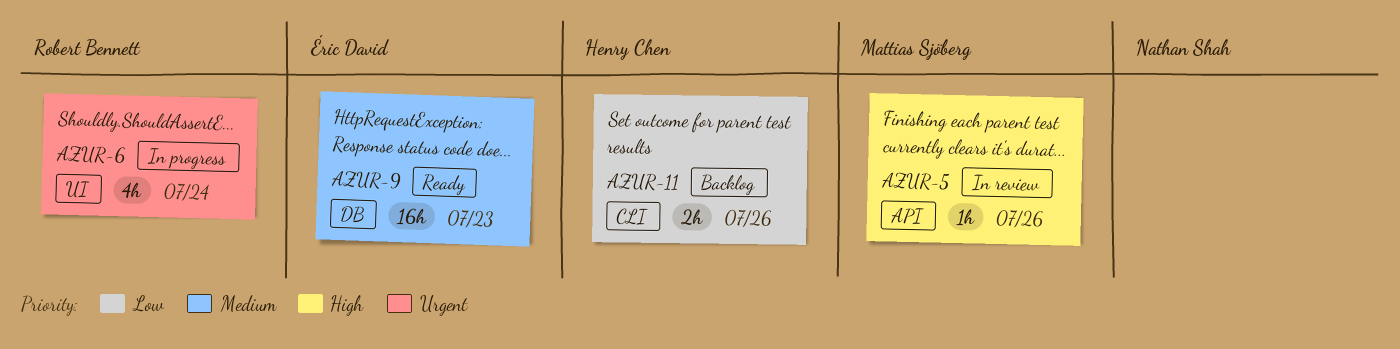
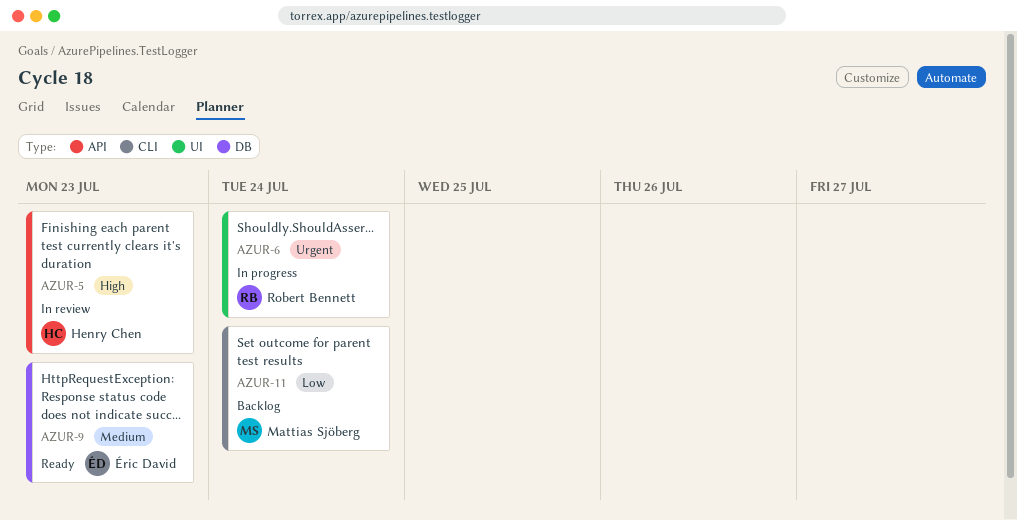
AZUR-5, owner: Mattias Sjöberg -> Henry Chen
AZUR-5, due: Jul 26 -> Jul 23
AZUR-11, owner: Henry Chen -> Mattias Sjöberg
AZUR-11, due: Jul 26 -> Jul 24

